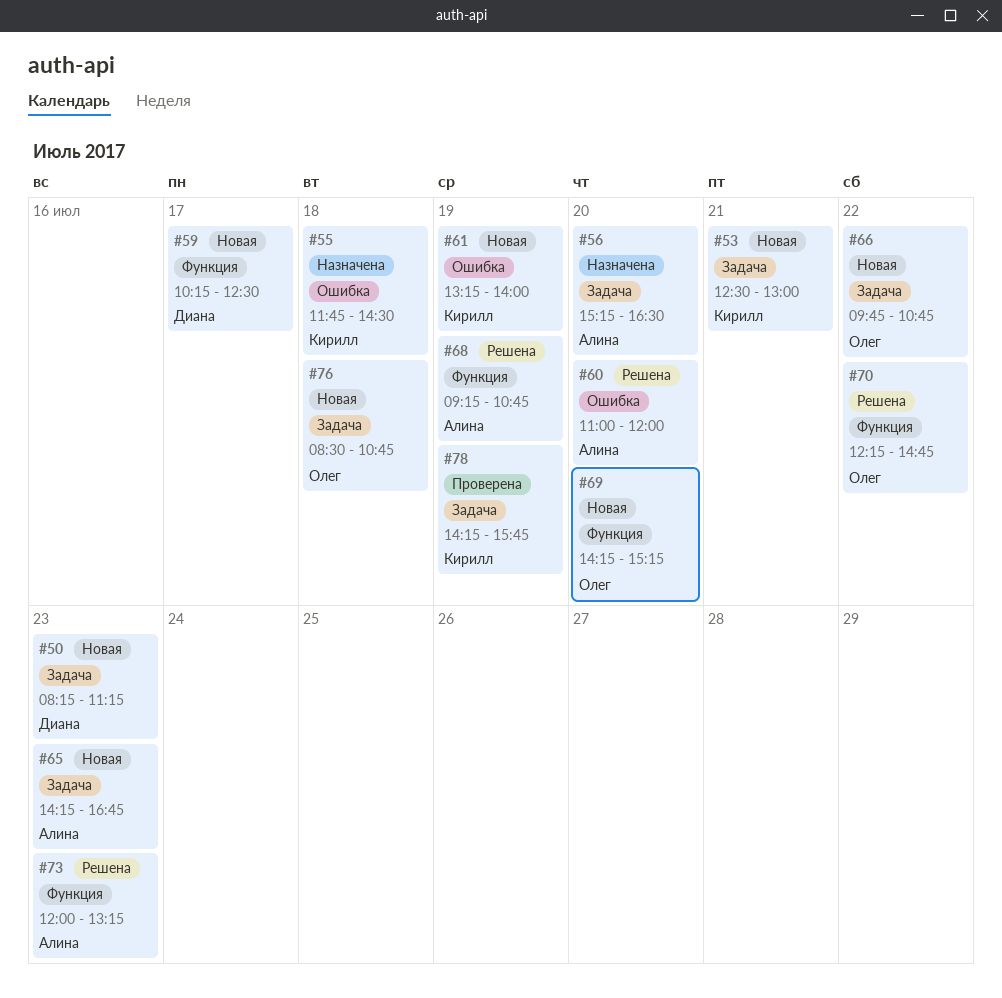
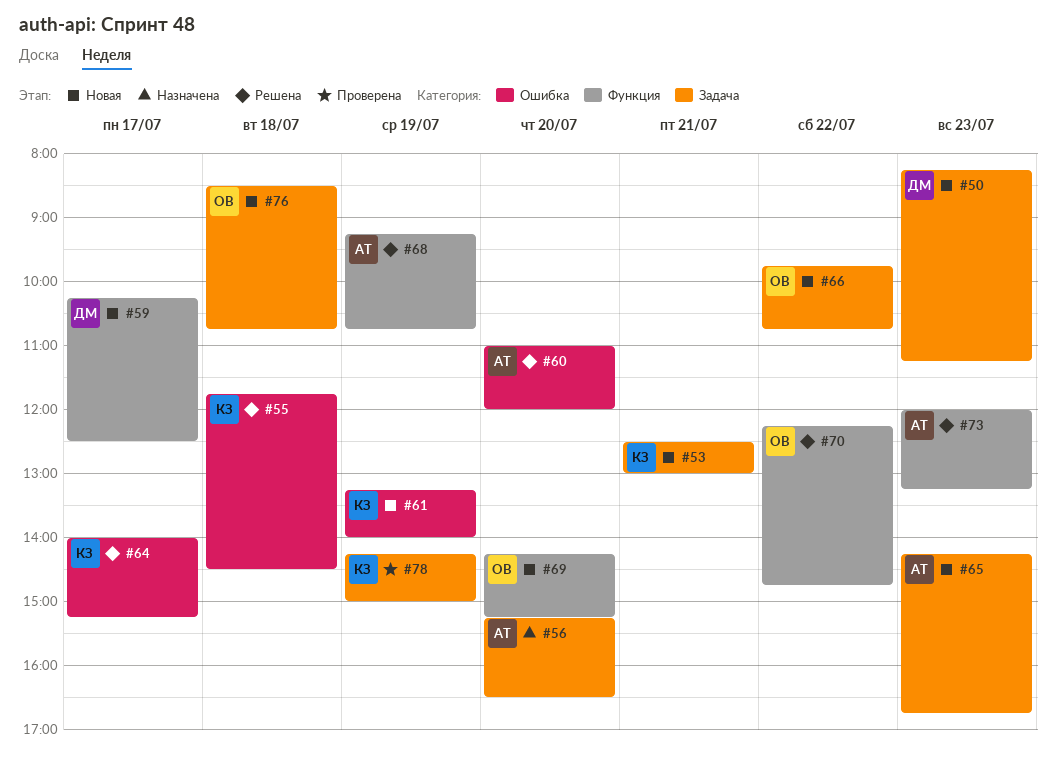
#55, status: Назначена -> Решена
#64: none -> present
#78, ends: 15:45 -> 15:00

